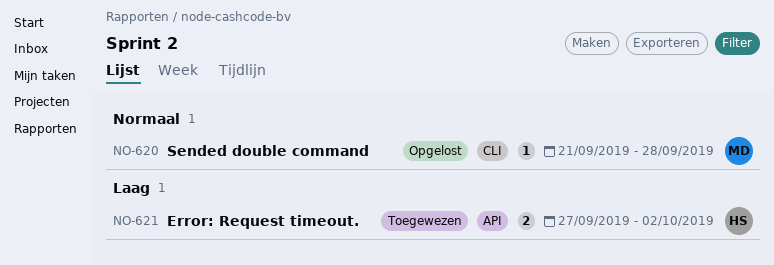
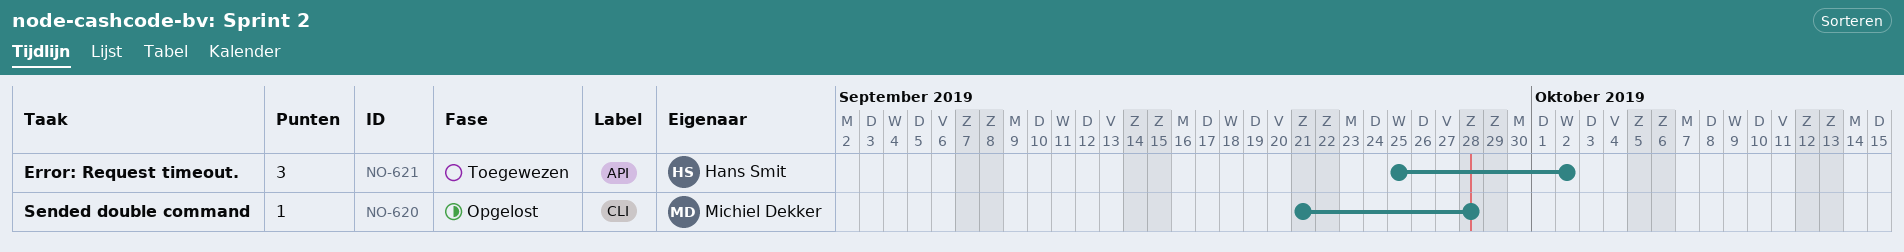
NO-621, estimate: 2 -> 3
NO-621, start: Sep 27 -> Sep 25

